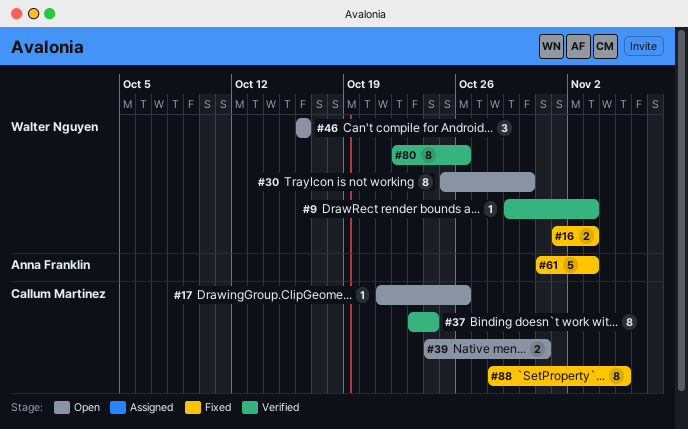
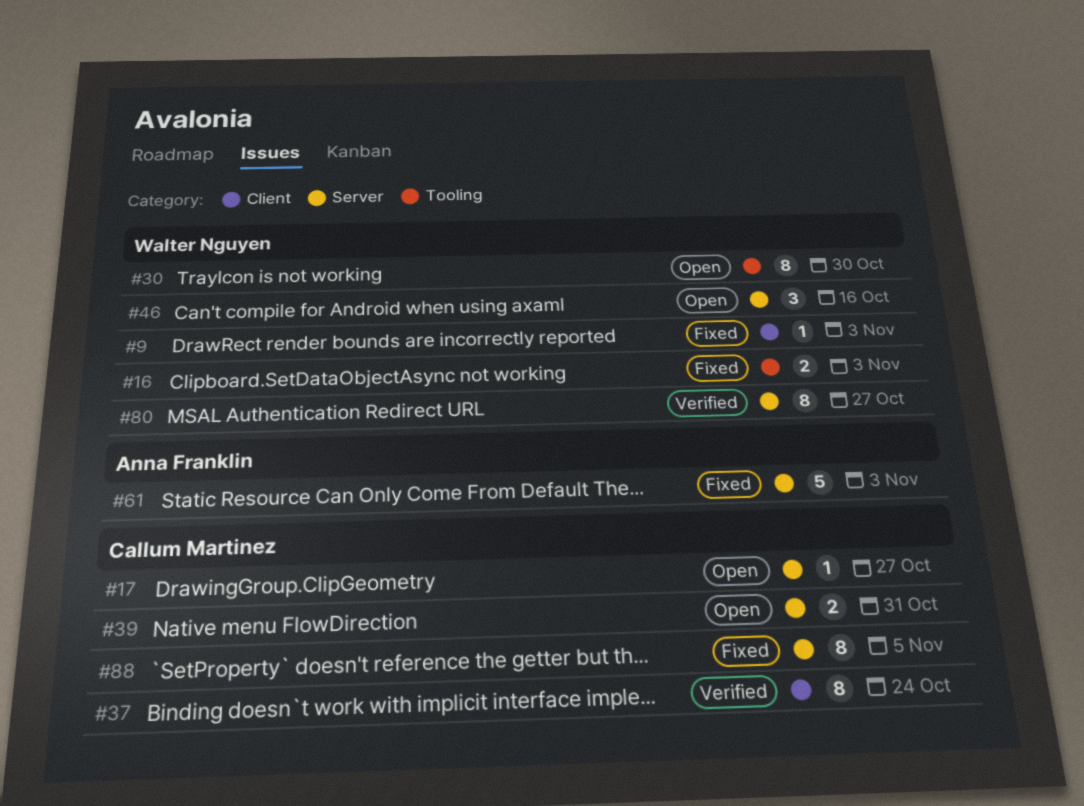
#9, status: Verified -> Fixed
#17, due: Oct 26 -> Oct 27
#80, due: Oct 26 -> Oct 27

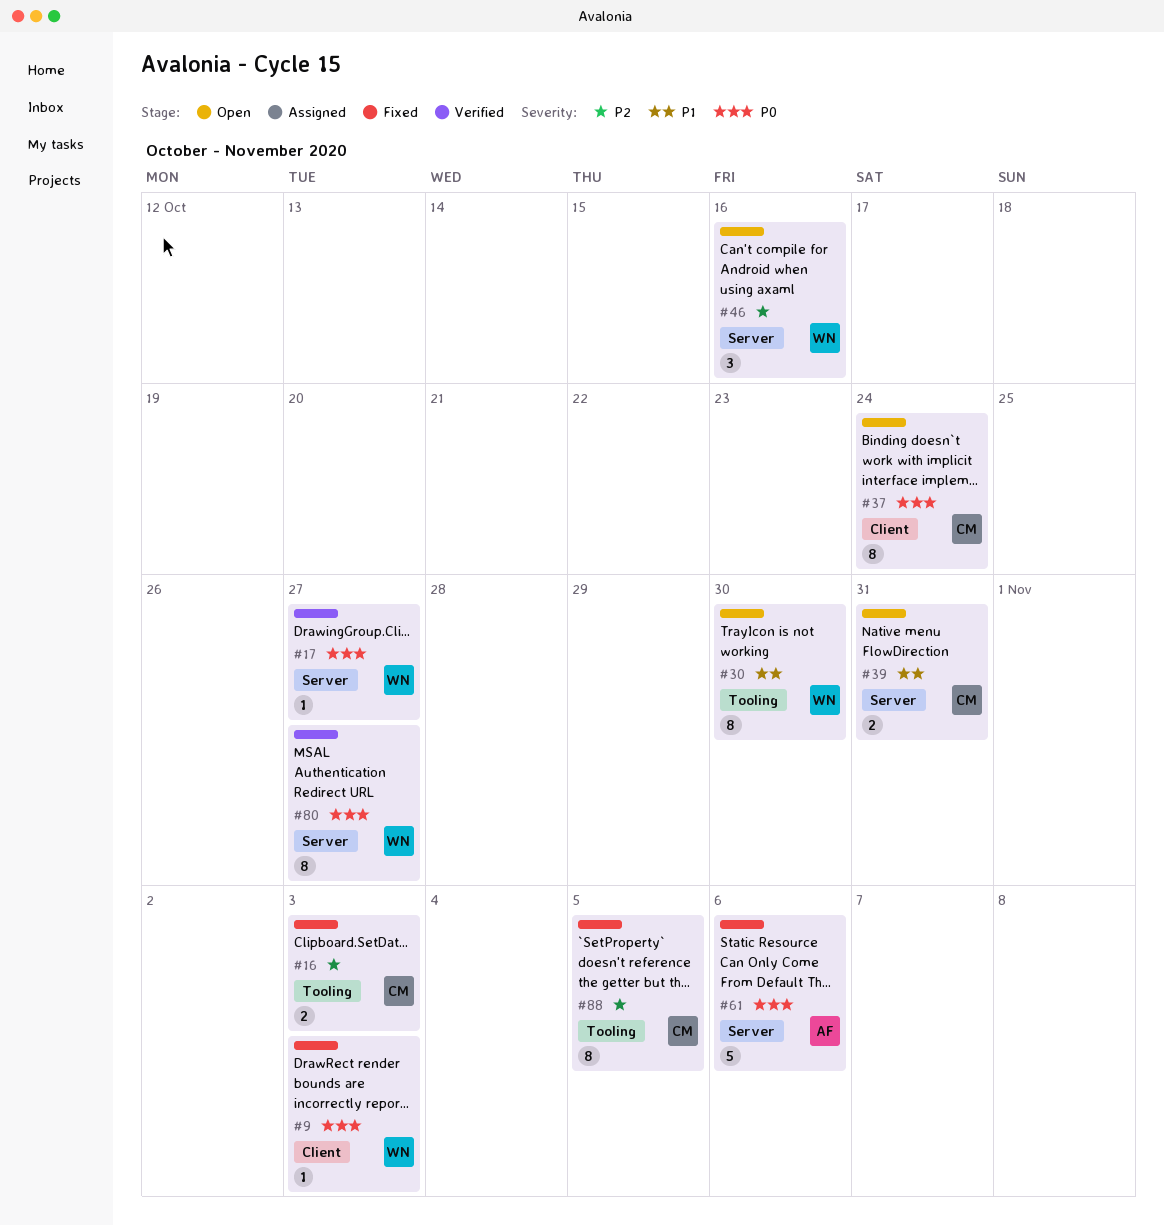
#16, owner: Walter Nguyen -> Callum Martinez
#17, status: Open -> Verified
#17, owner: Callum Martinez -> Walter Nguyen
#37, status: Verified -> Open
#61, due: Nov 3 -> Nov 6
#88, label: Server -> Tooling

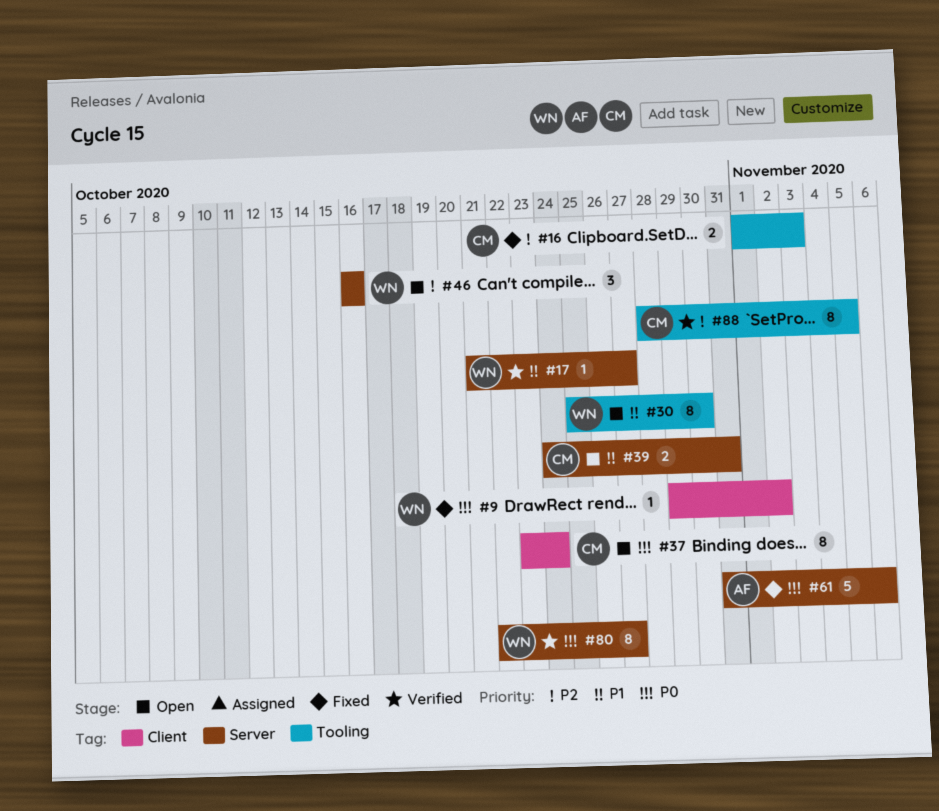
#9, due: Nov 3 -> Nov 2
#17, priority: P0 -> P1
#88, status: Fixed -> Verified

